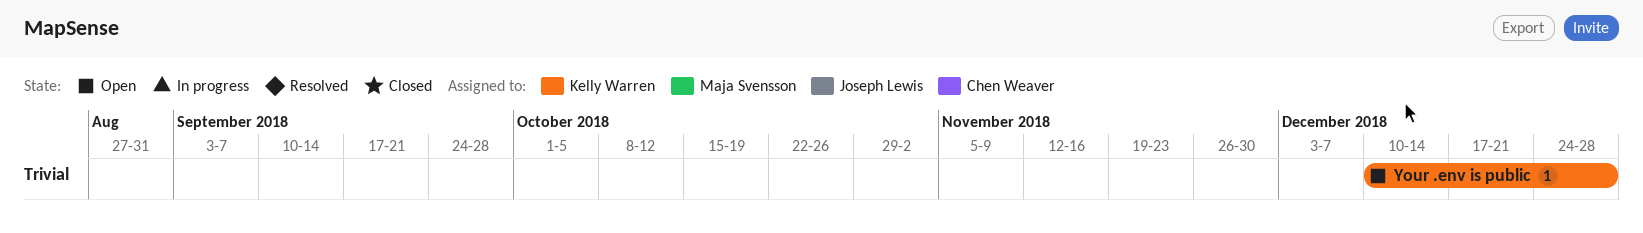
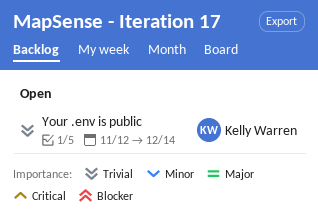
Your .env is public, start: Dec 10 -> Nov 12
Your .env is public, due: Dec 28 -> Dec 14

